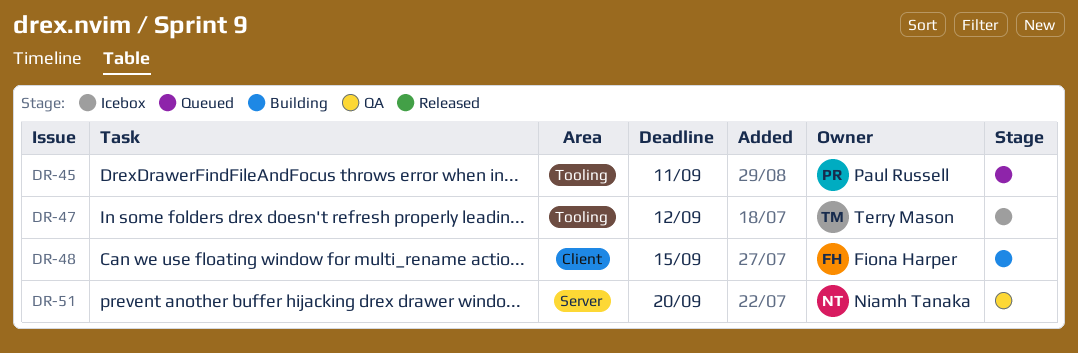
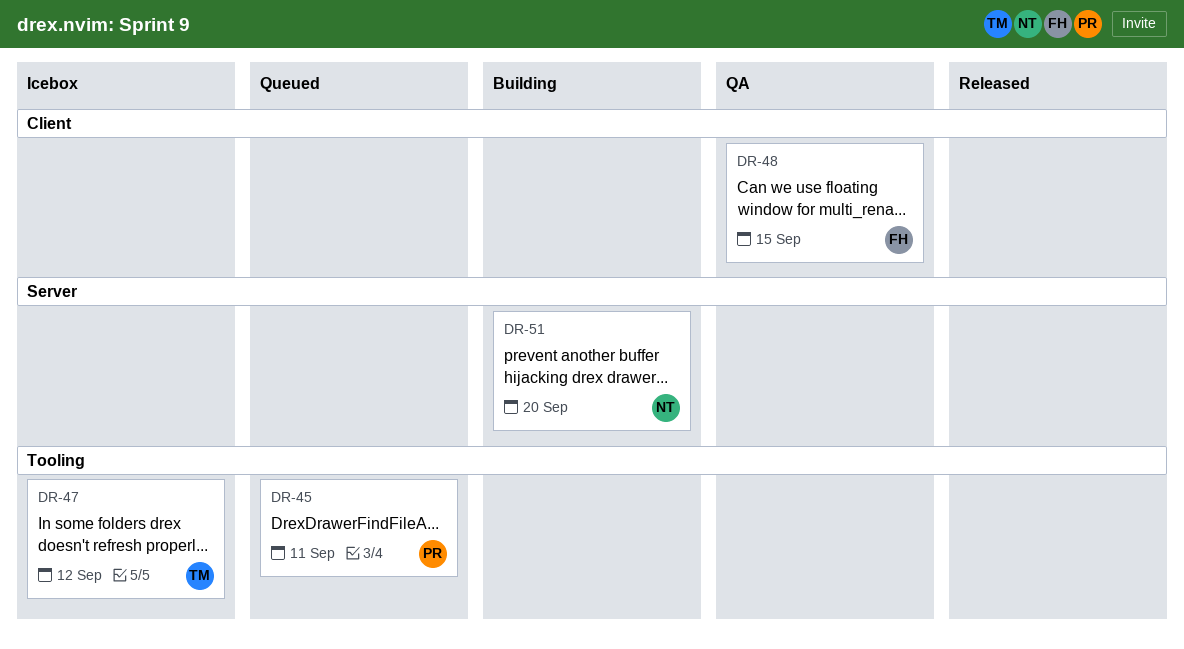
DR-48, status: Building -> QA
DR-51, status: QA -> Building

